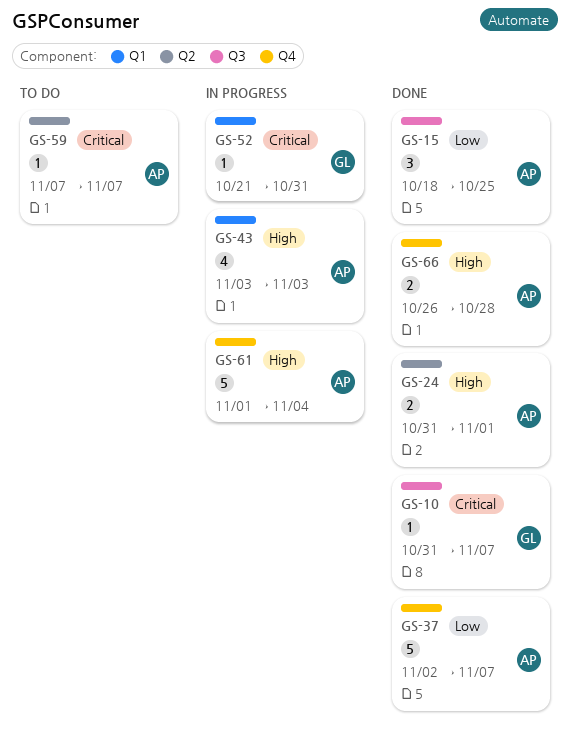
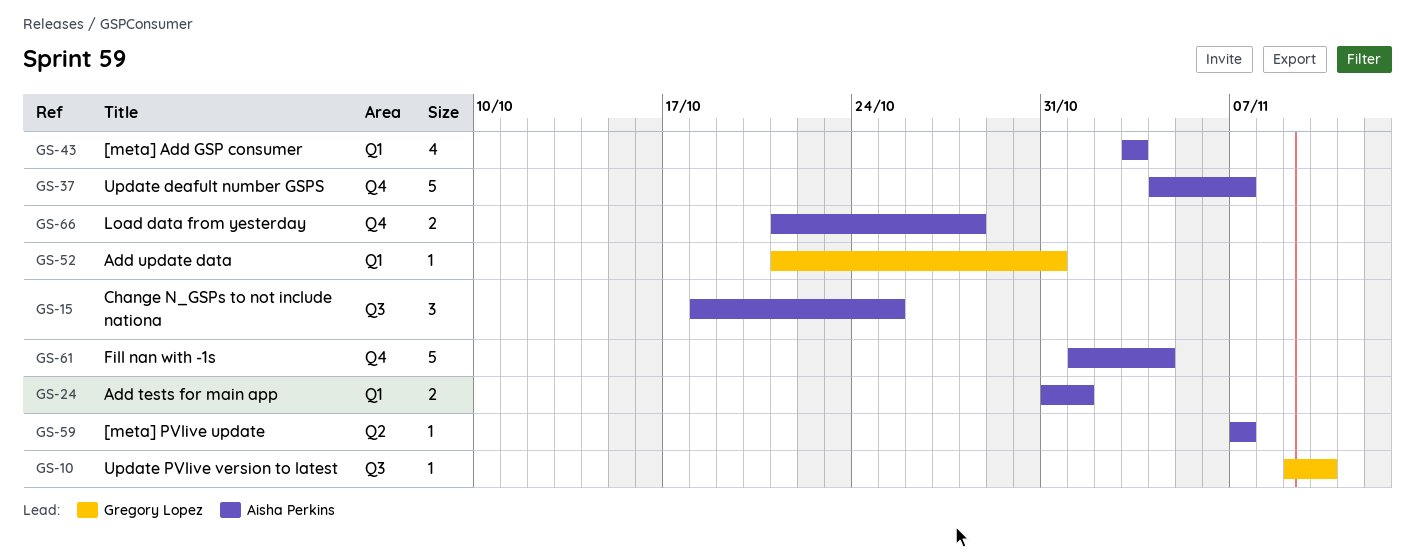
GS-10, start: Oct 31 -> Nov 9
GS-10, due: Nov 7 -> Nov 10
GS-24, label: Q2 -> Q1
GS-37, start: Nov 2 -> Nov 4
GS-66, start: Oct 26 -> Oct 21

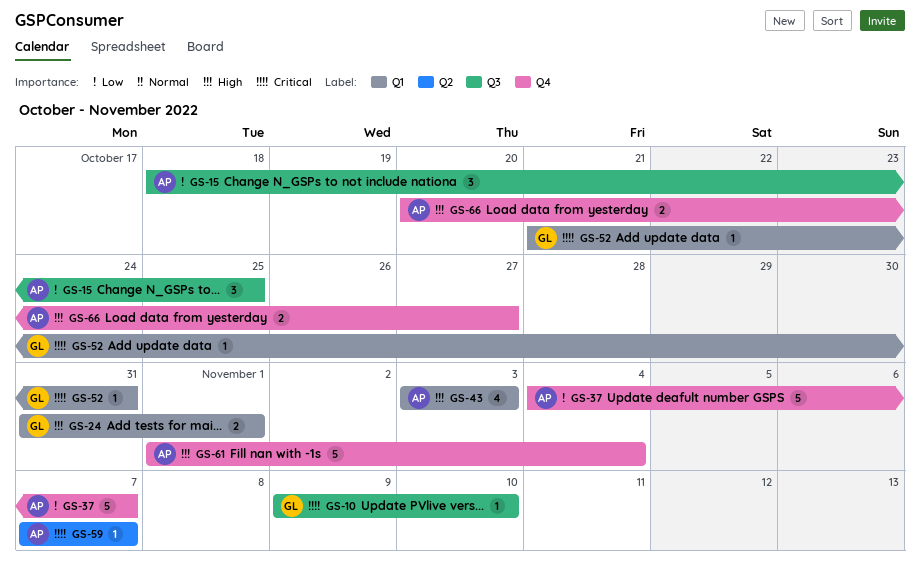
GS-24, owner: Aisha Perkins -> Gregory Lopez
GS-66, start: Oct 21 -> Oct 20
GS-66, due: Oct 28 -> Oct 27

